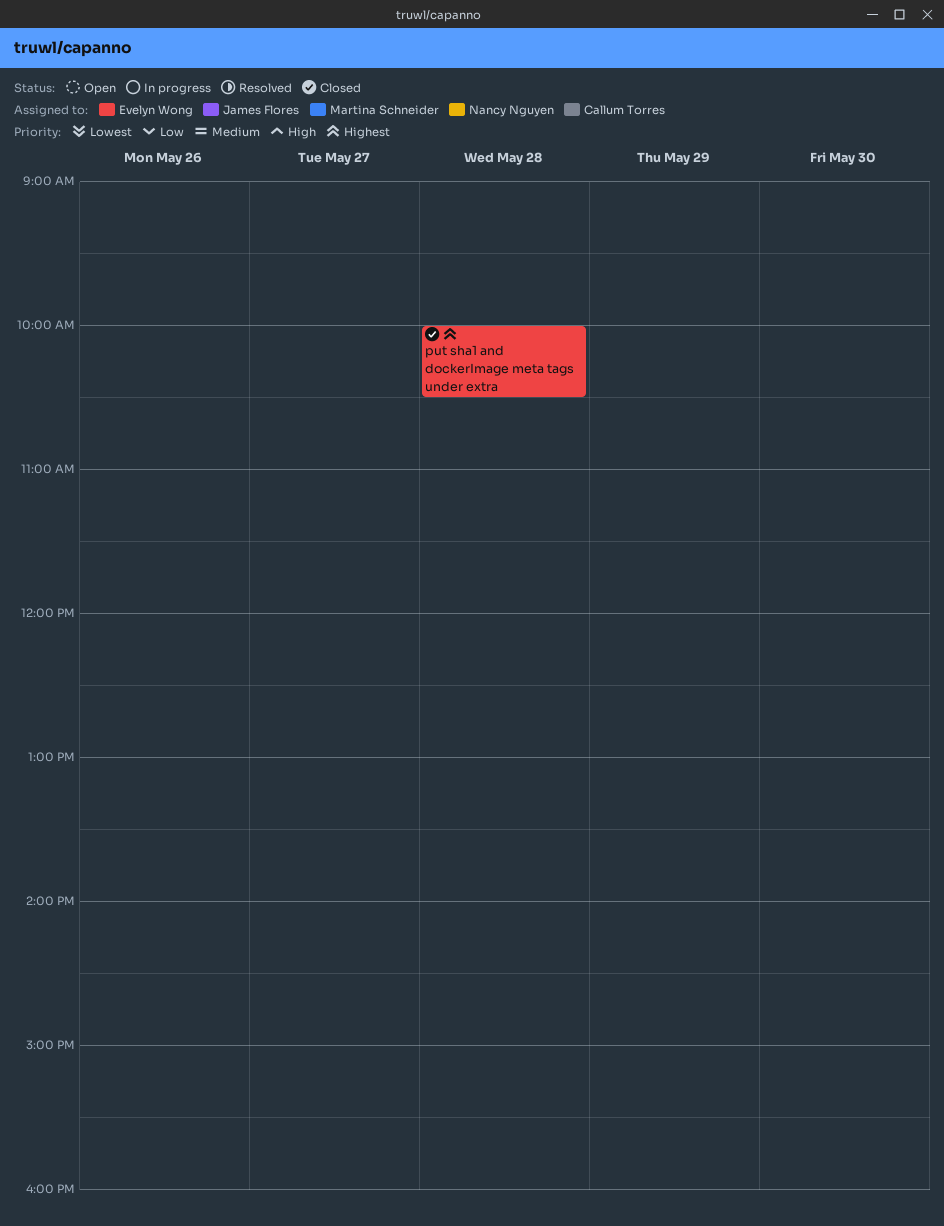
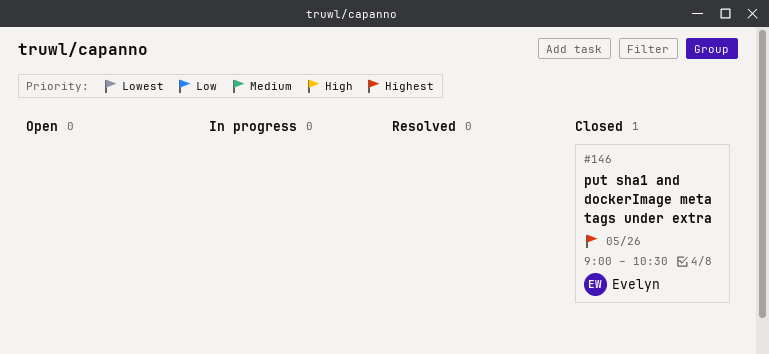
put sha1 and dockerImage meta tags under extra, day: May 28 -> May 26
put sha1 and dockerImage meta tags under extra, begins: 10:00 -> 09:00

